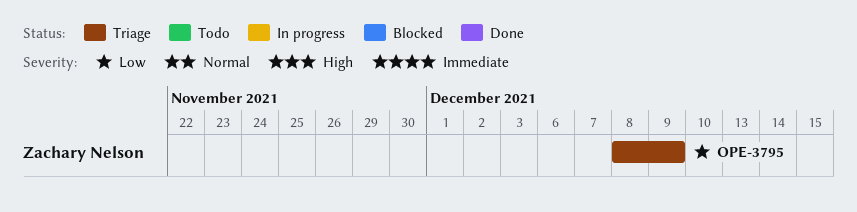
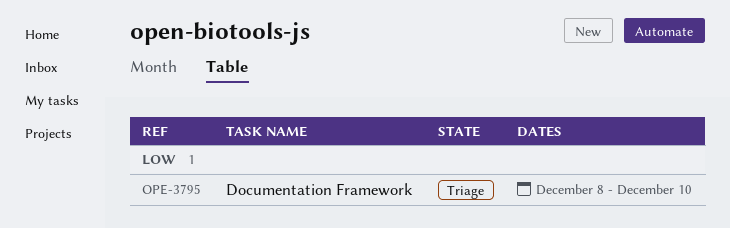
OPE-3795, due: Dec 9 -> Dec 10

